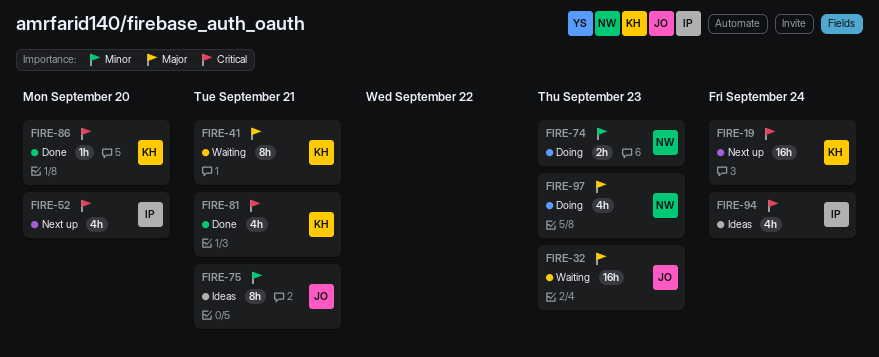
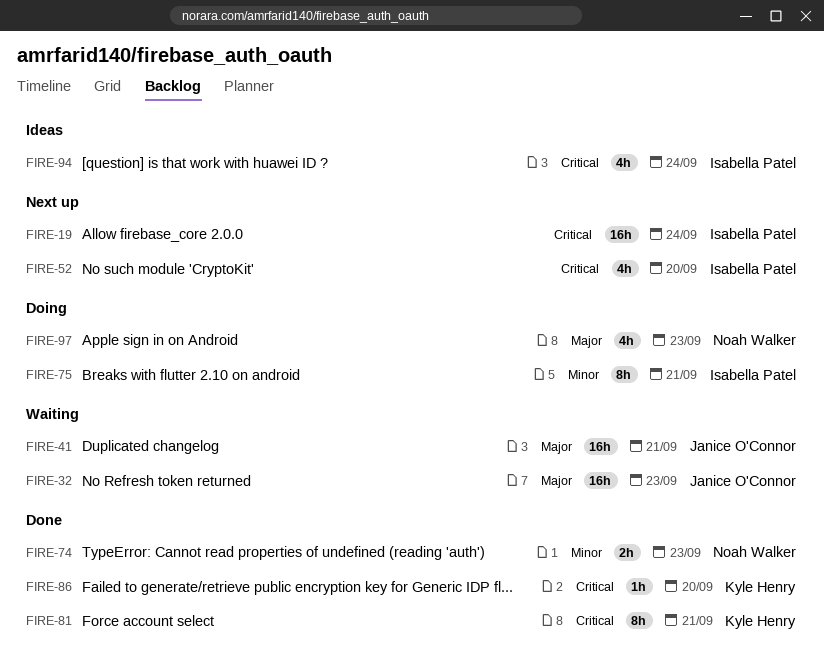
FIRE-19, owner: Kyle Henry -> Isabella Patel
FIRE-41, owner: Kyle Henry -> Janice O'Connor
FIRE-41, estimate: 8h -> 16h
FIRE-74, status: Doing -> Done
FIRE-75, status: Ideas -> Doing
FIRE-75, owner: Janice O'Connor -> Isabella Patel
FIRE-81, estimate: 4h -> 8h

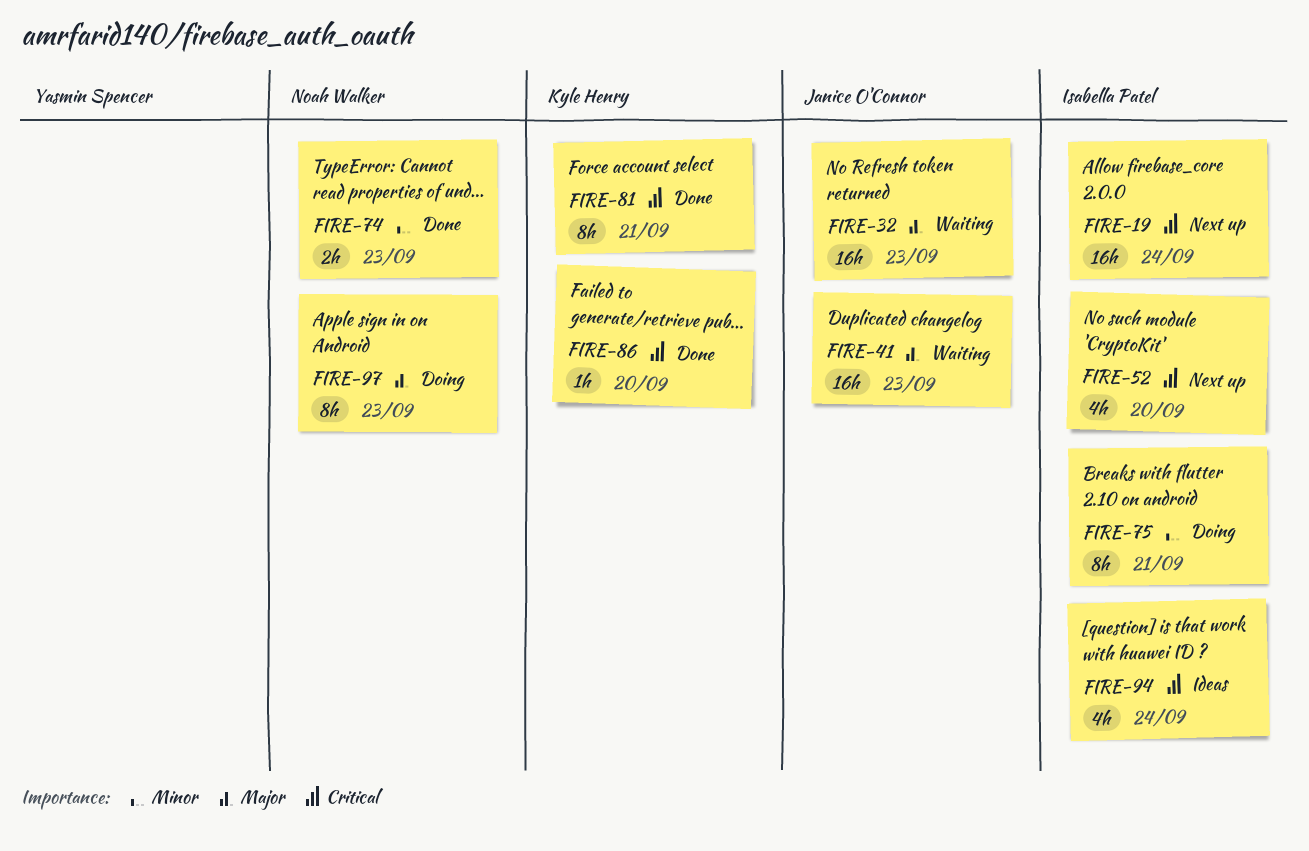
FIRE-41, due: Sep 21 -> Sep 23
FIRE-97, estimate: 4h -> 8h

